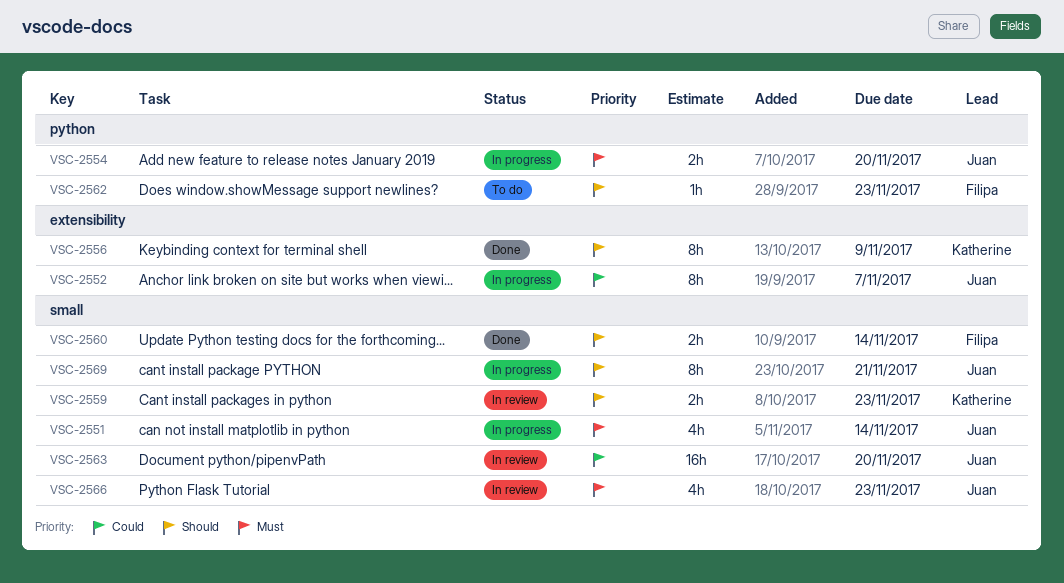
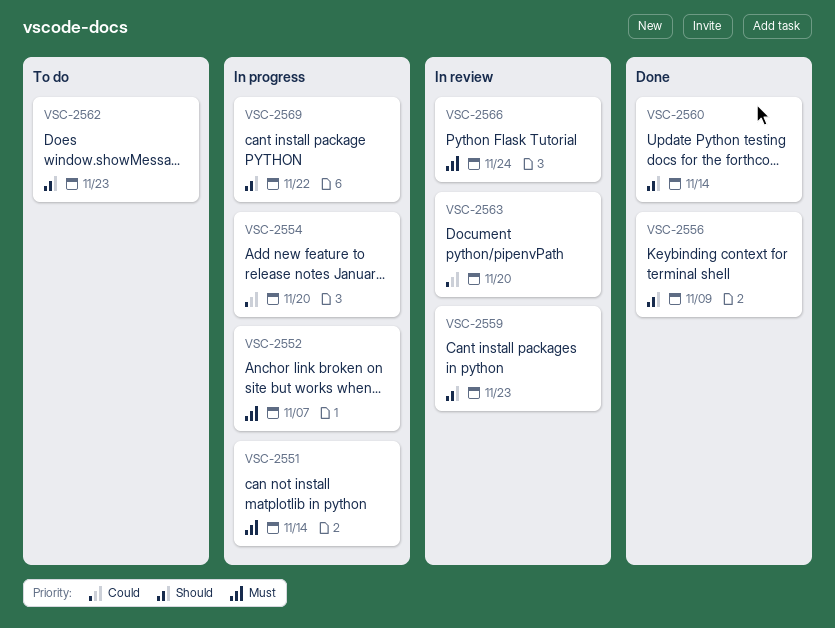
VSC-2552, priority: Could -> Must
VSC-2554, priority: Must -> Could
VSC-2566, due: Nov 23 -> Nov 24
VSC-2569, due: Nov 21 -> Nov 22

